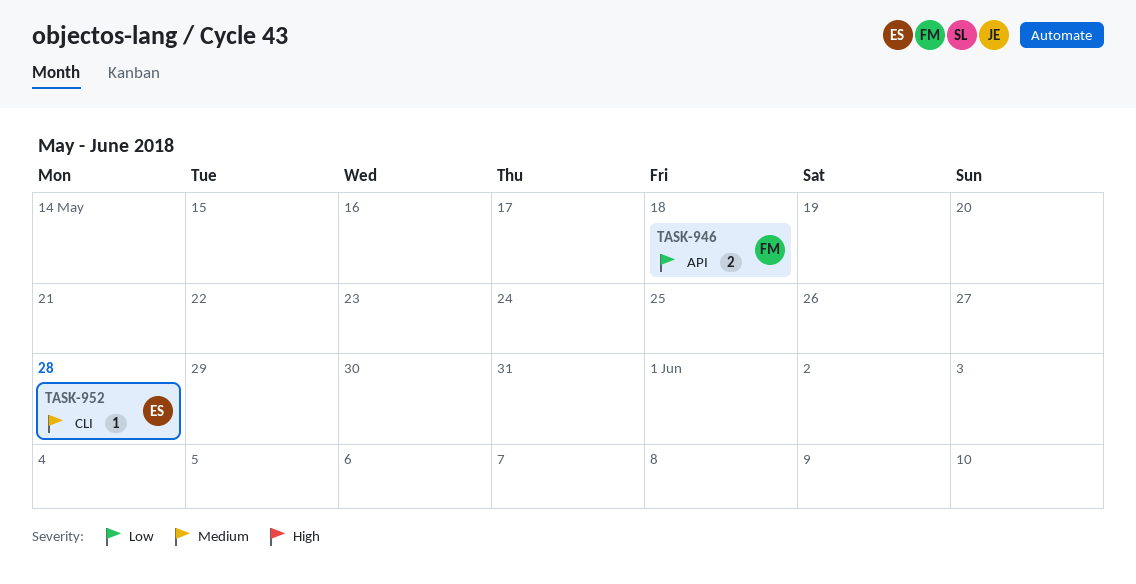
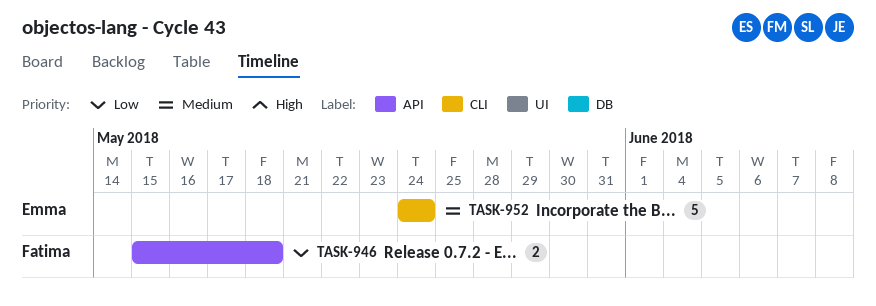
TASK-952, estimate: 1 -> 5
TASK-952, due: May 28 -> May 24

